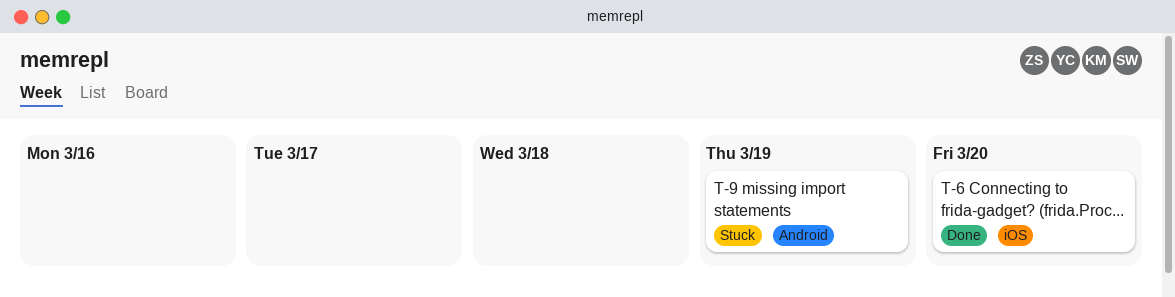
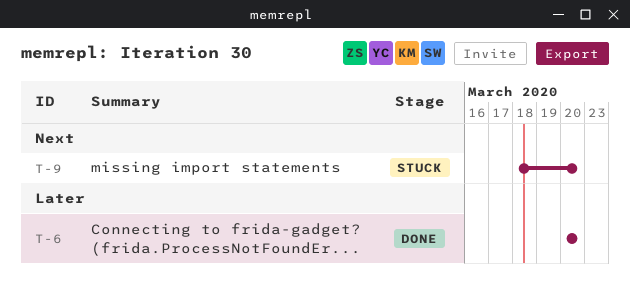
T-9, due: Mar 19 -> Mar 20

